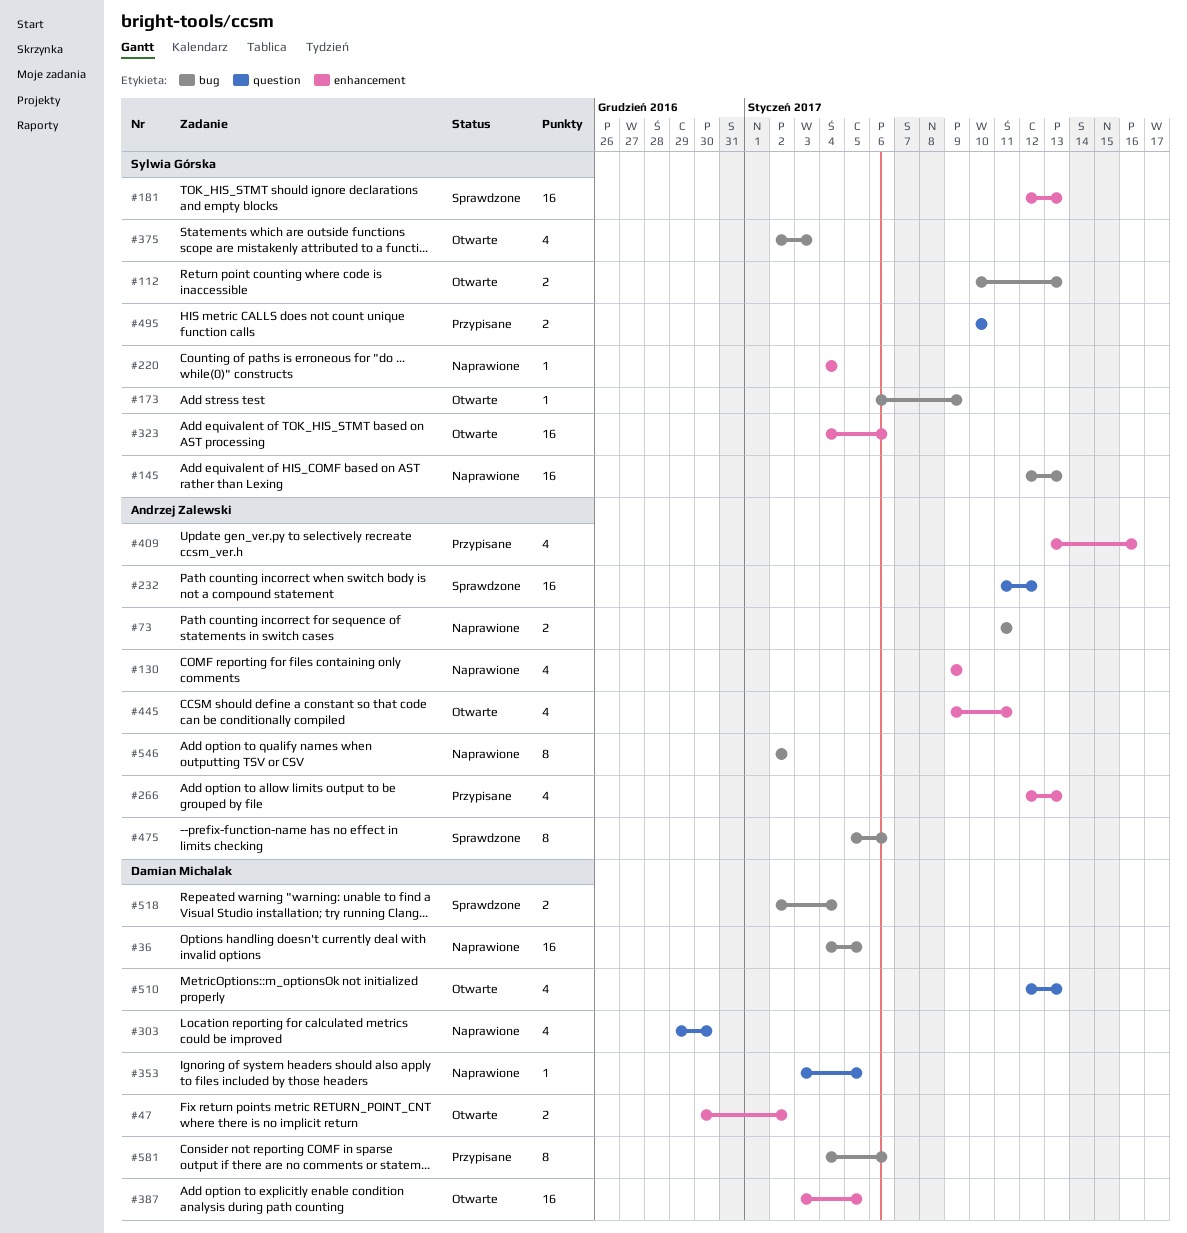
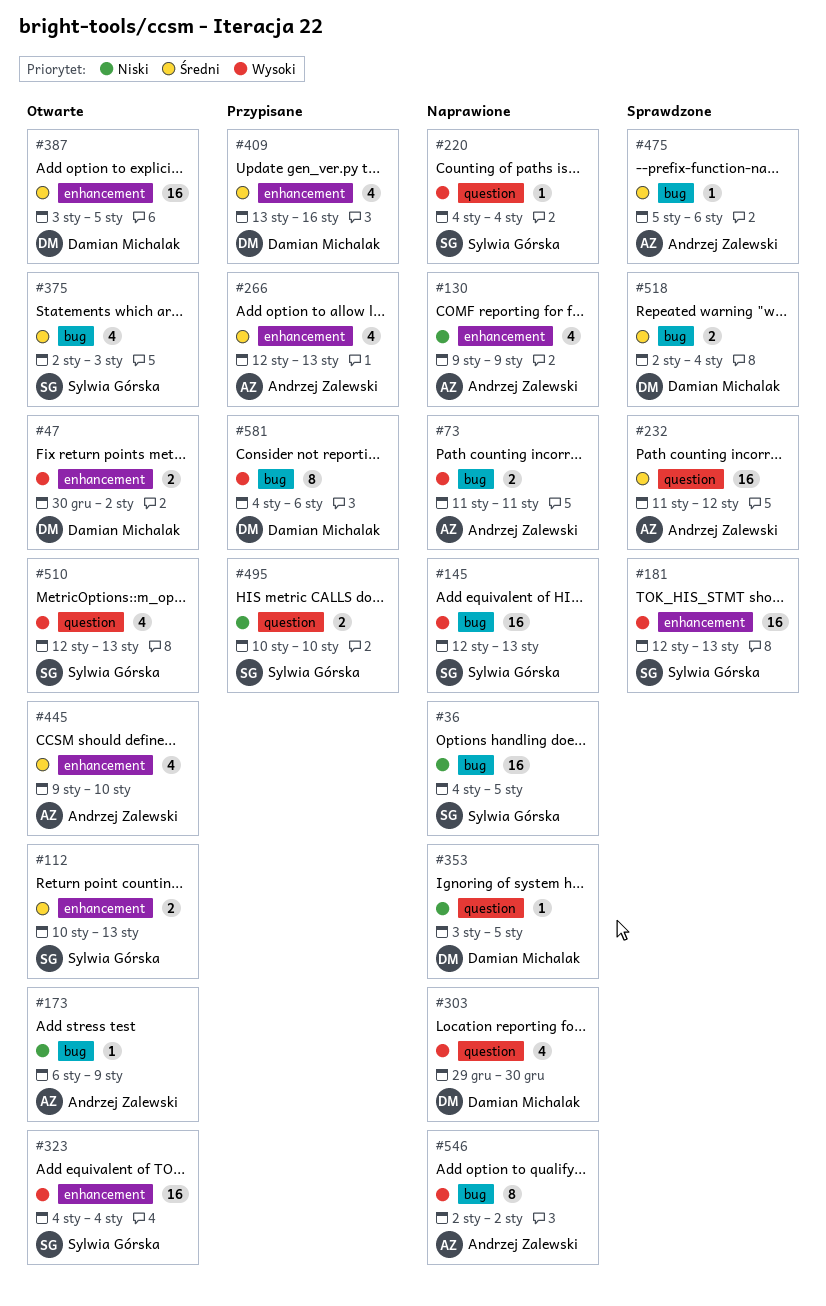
#36, owner: Damian Michalak -> Sylwia Górska
#112, label: bug -> enhancement
#173, owner: Sylwia Górska -> Andrzej Zalewski
#220, label: enhancement -> question
#323, due: Jan 6 -> Jan 4
#409, owner: Andrzej Zalewski -> Damian Michalak
#445, due: Jan 11 -> Jan 10
#475, estimate: 8 -> 1
#510, owner: Damian Michalak -> Sylwia Górska

